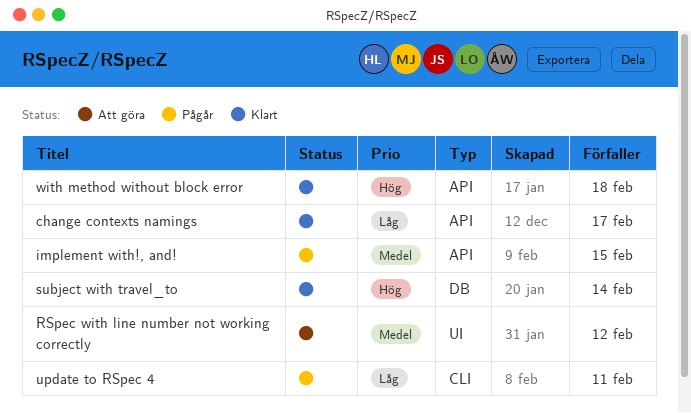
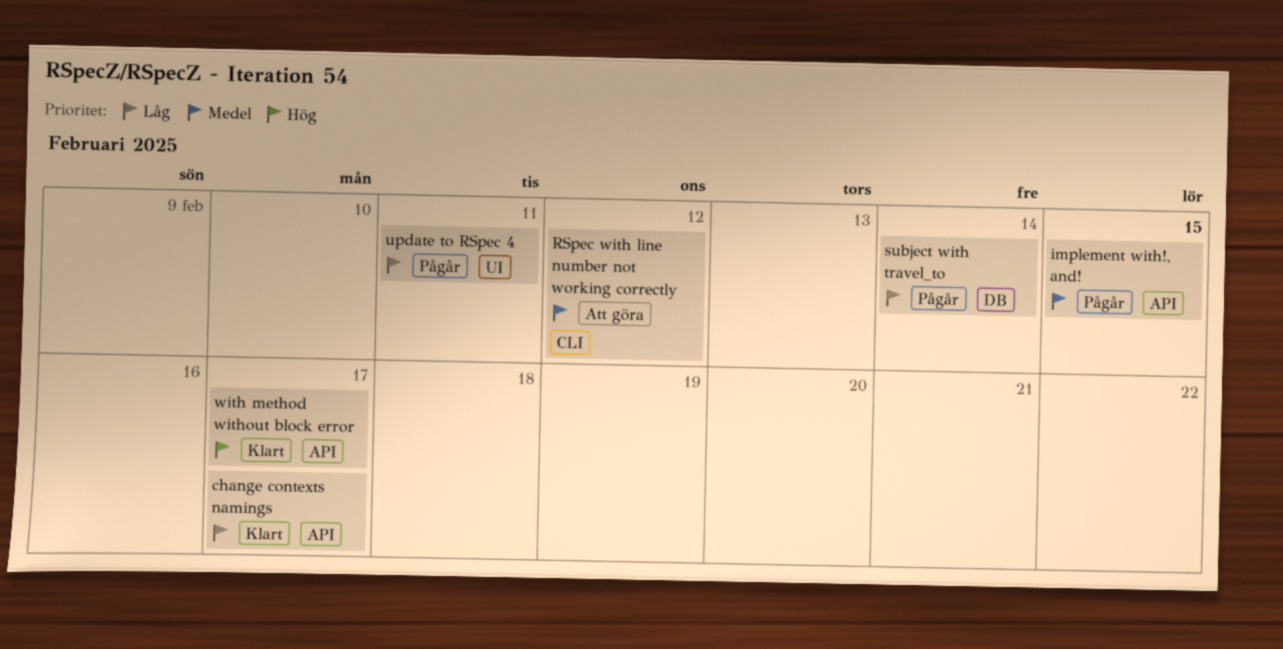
RSpec with line number not working correctly, label: UI -> CLI
subject with travel_to, status: Klart -> Pågår
subject with travel_to, priority: Hög -> Låg
update to RSpec 4, label: CLI -> UI
with method without block error, due: Feb 18 -> Feb 17

